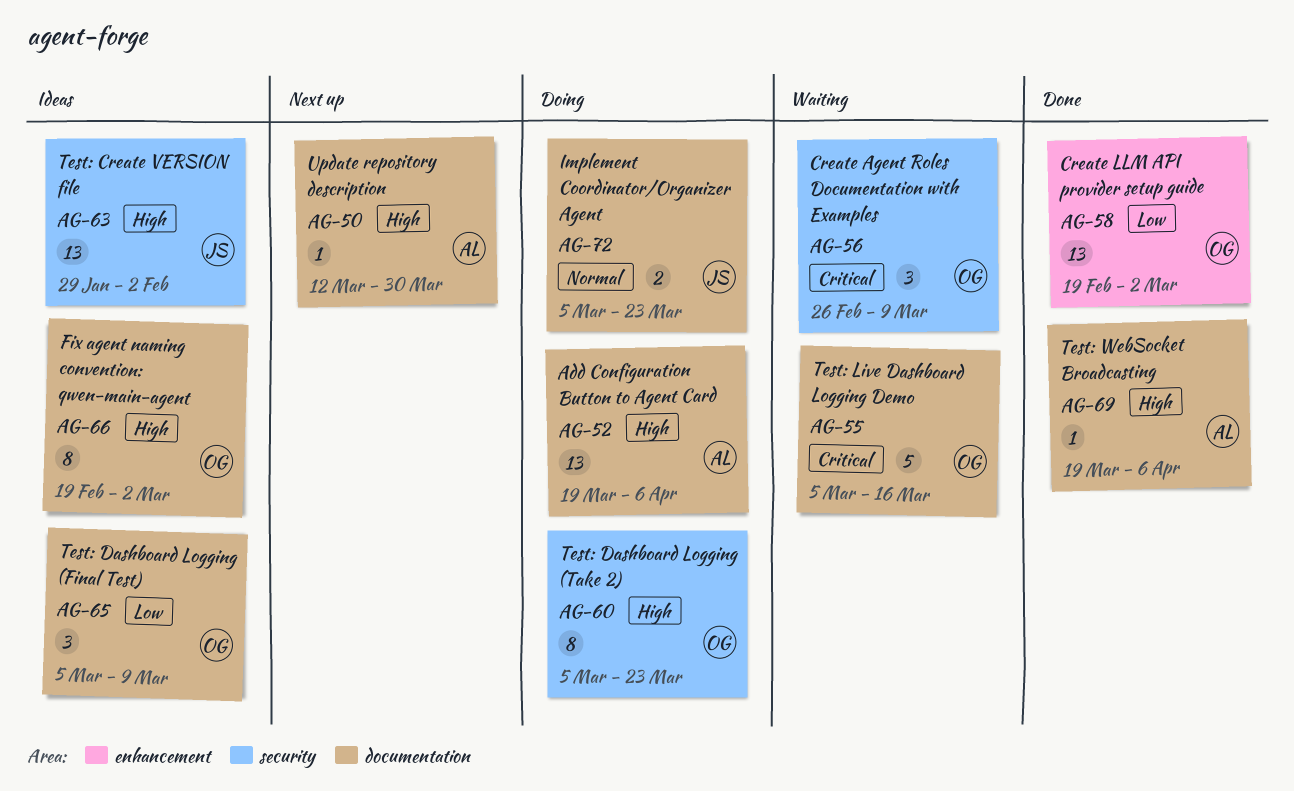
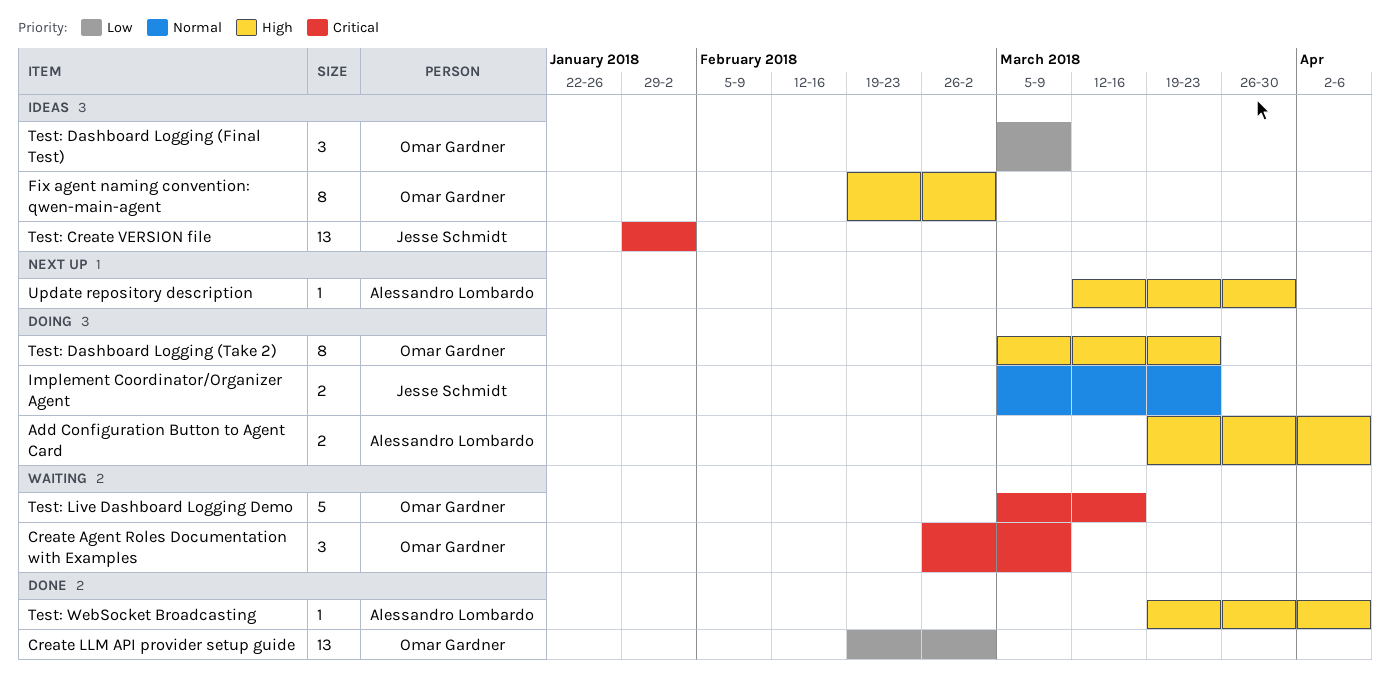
Add Configuration Button to Agent Card, estimate: 13 -> 2
Test: Create VERSION file, priority: High -> Critical

